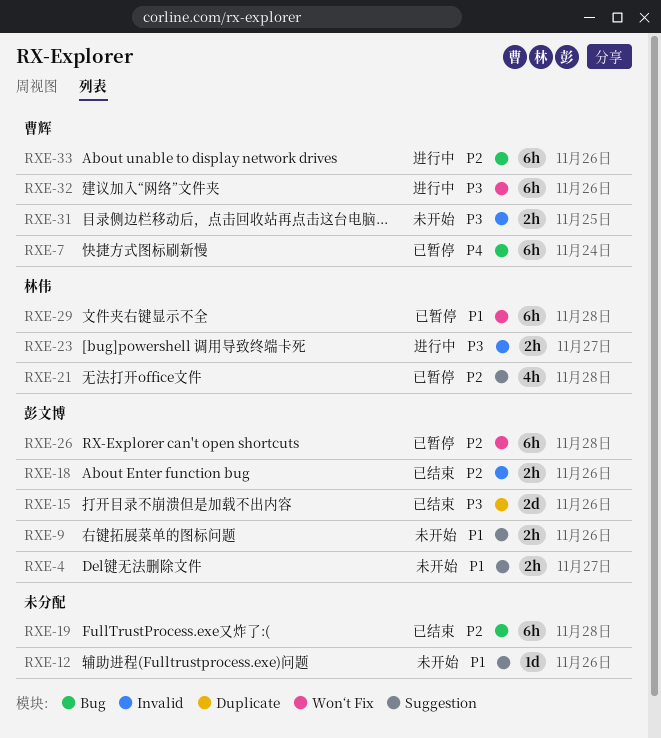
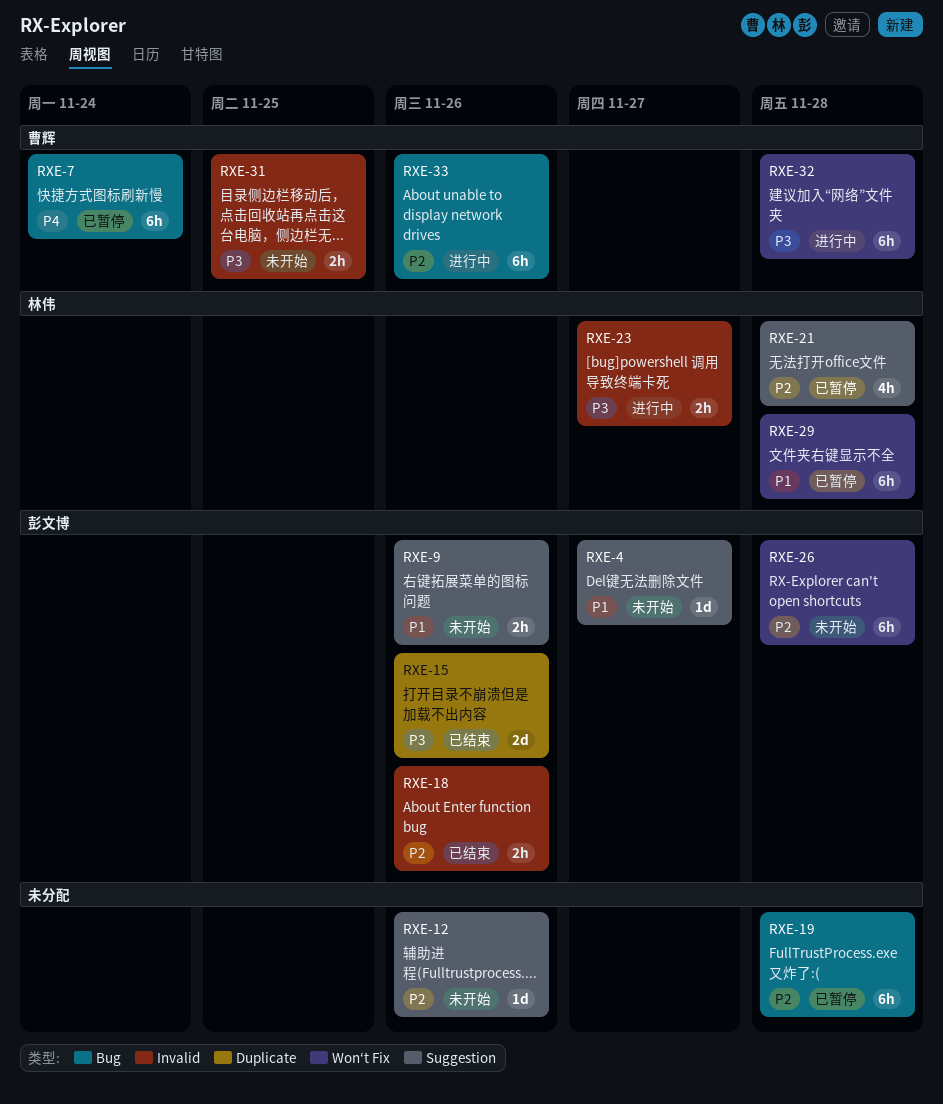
RXE-4, estimate: 2h -> 1d
RXE-12, priority: P1 -> P2
RXE-19, status: 已结束 -> 已暂停
RXE-26, status: 已暂停 -> 未开始
RXE-32, due: Nov 26 -> Nov 28

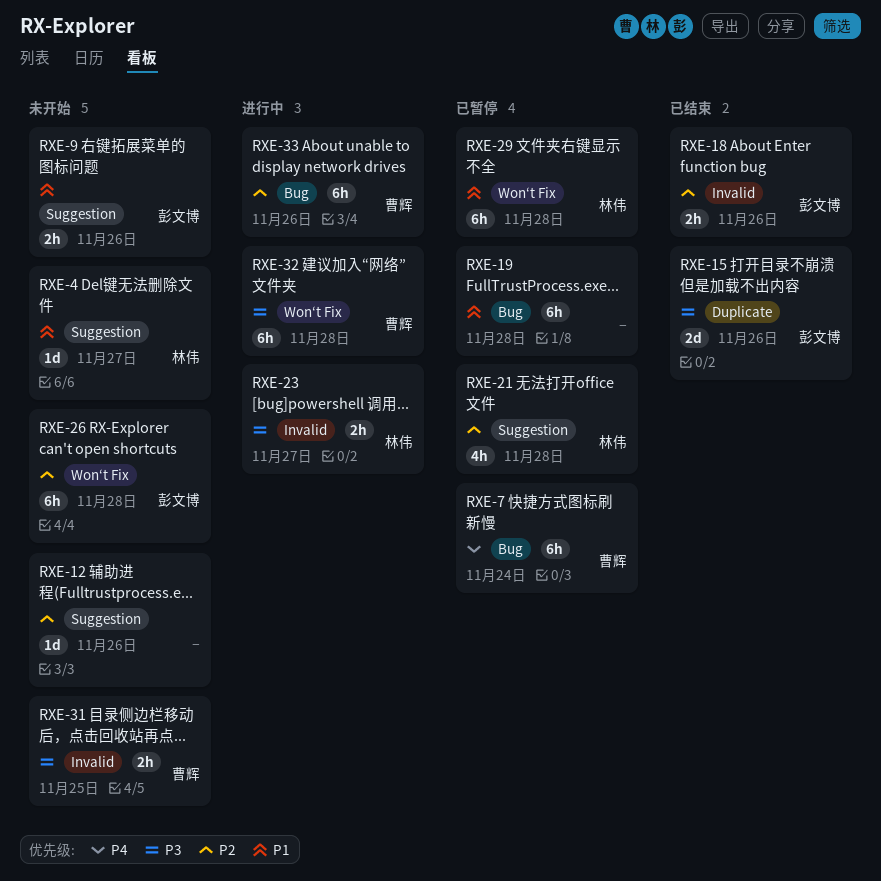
RXE-4, owner: 彭文博 -> 林伟
RXE-19, priority: P2 -> P1

